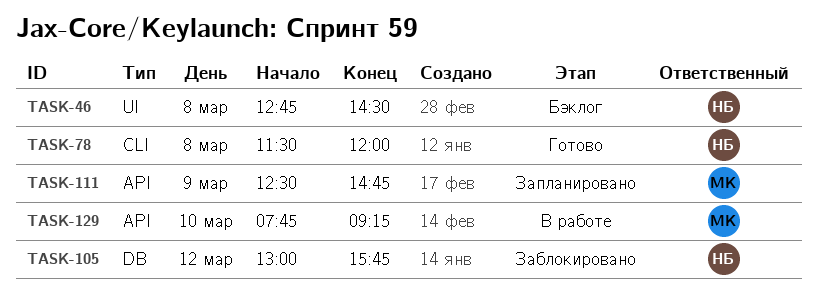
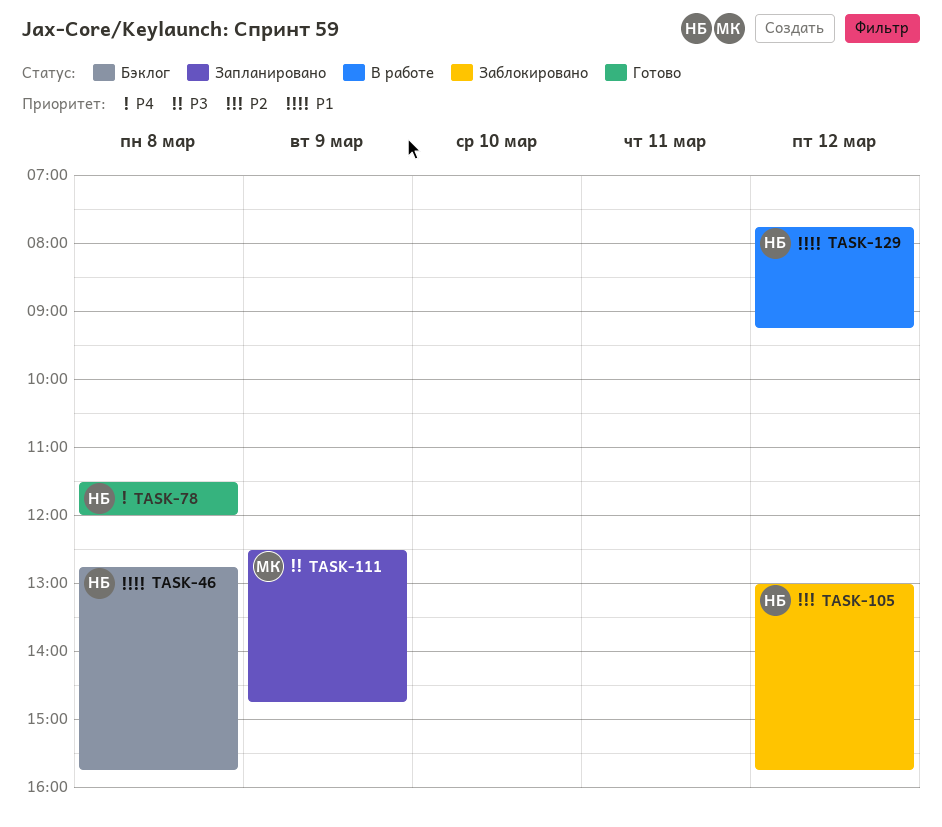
TASK-46, ends: 14:30 -> 15:45
TASK-129, owner: МК -> НБ
TASK-129, day: Mar 10 -> Mar 12

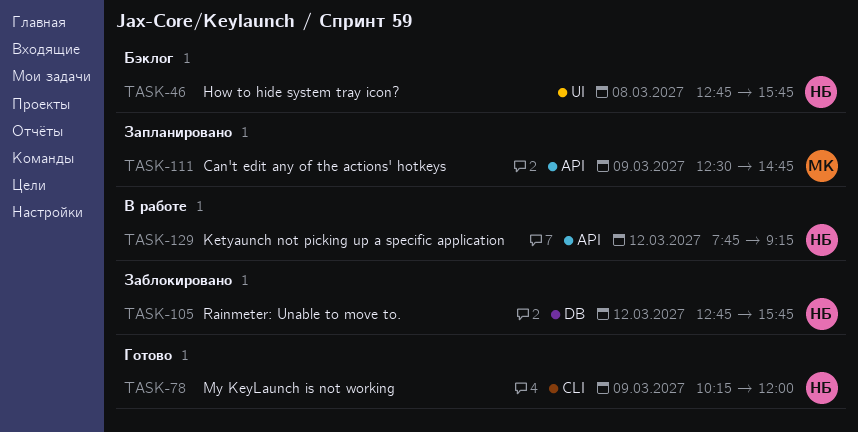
TASK-78, day: Mar 8 -> Mar 9
TASK-78, begins: 11:30 -> 10:15
TASK-105, begins: 13:00 -> 12:45

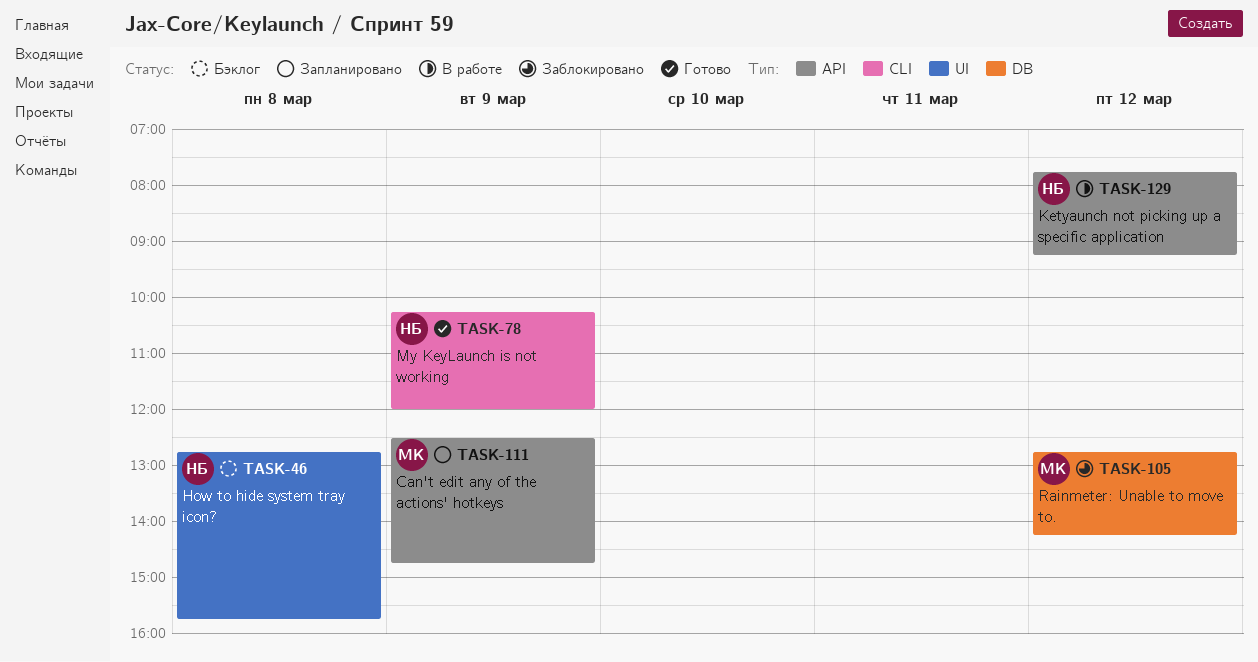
TASK-105, owner: НБ -> МК
TASK-105, ends: 15:45 -> 14:15

